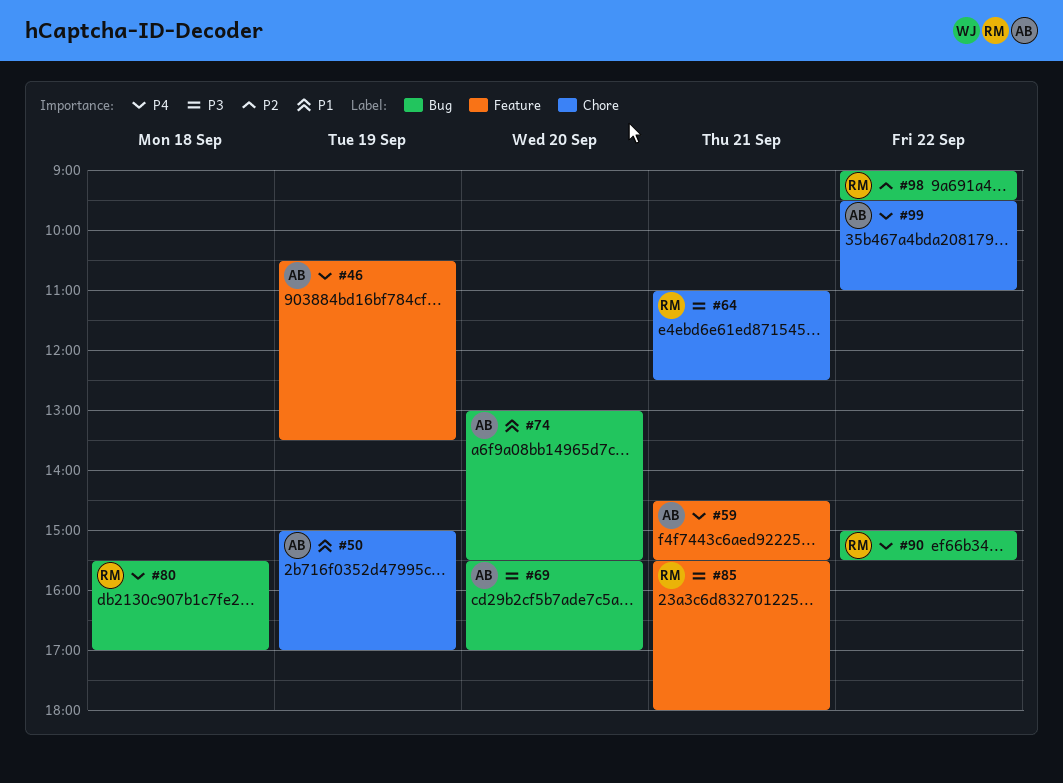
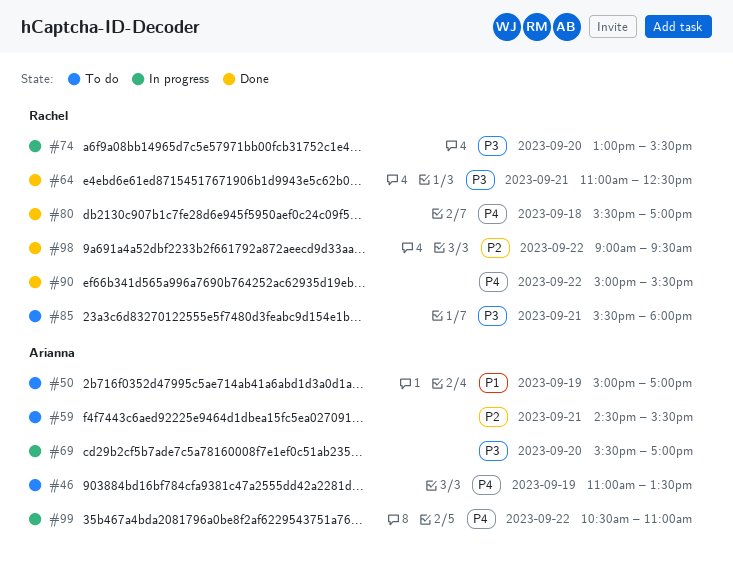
#46, begins: 10:30 -> 11:00
#59, priority: P4 -> P2
#74, owner: Arianna -> Rachel
#74, priority: P1 -> P3
#99, begins: 09:30 -> 10:30

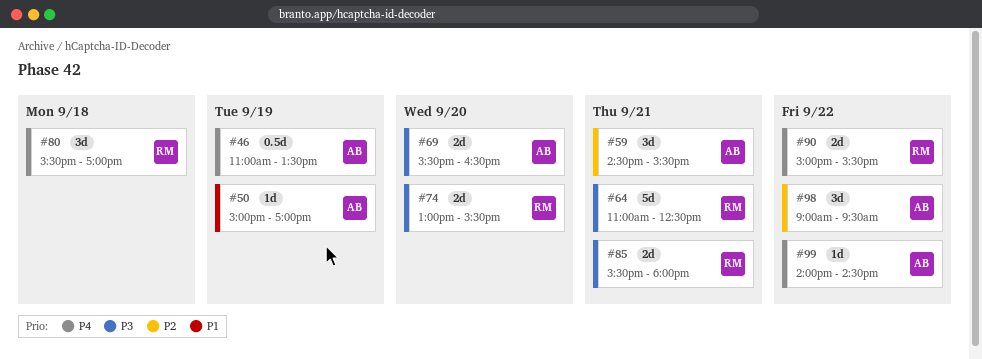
#69, ends: 17:00 -> 16:30
#98, owner: Rachel -> Arianna
#99, begins: 10:30 -> 14:00
#99, ends: 11:00 -> 14:30

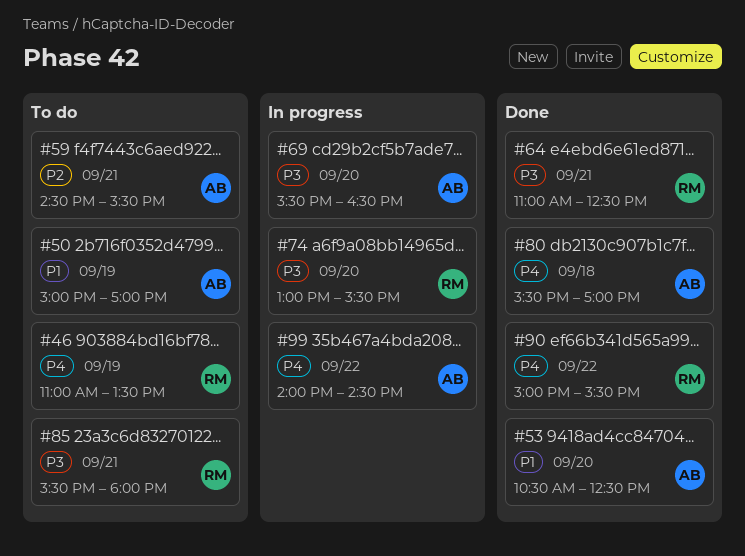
#46, owner: AB -> RM
#53: none -> present
#80, owner: RM -> AB
#98: present -> none

